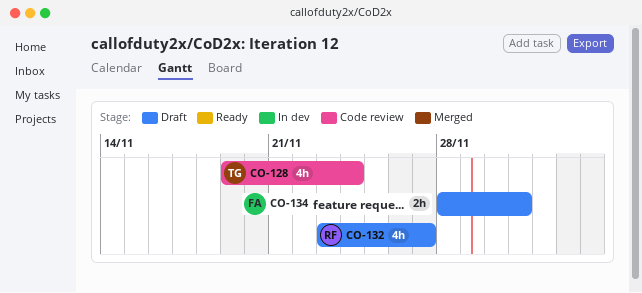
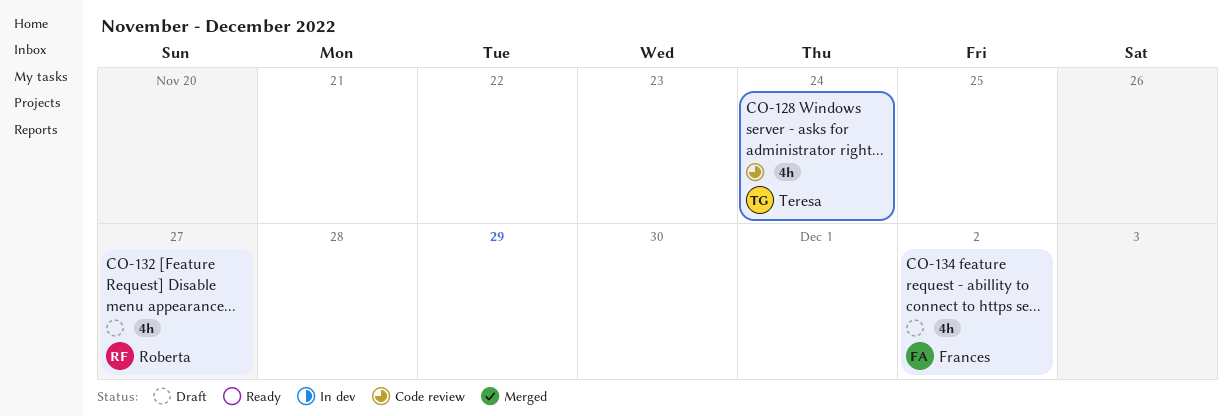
CO-134, estimate: 2h -> 4h
CO-134, due: Dec 1 -> Dec 2

